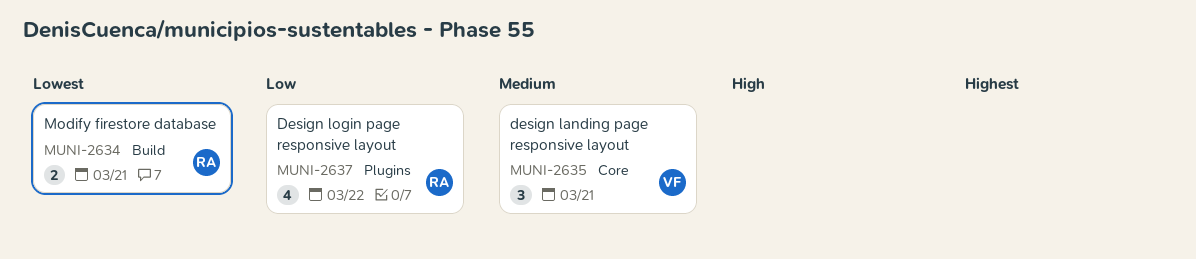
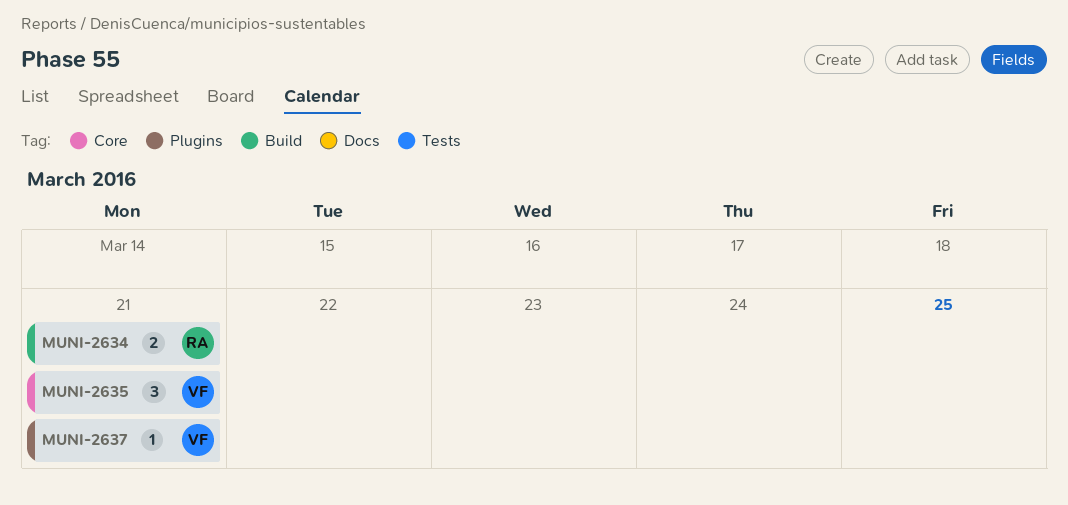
MUNI-2637, owner: RA -> VF
MUNI-2637, estimate: 4 -> 1
MUNI-2637, due: Mar 22 -> Mar 21

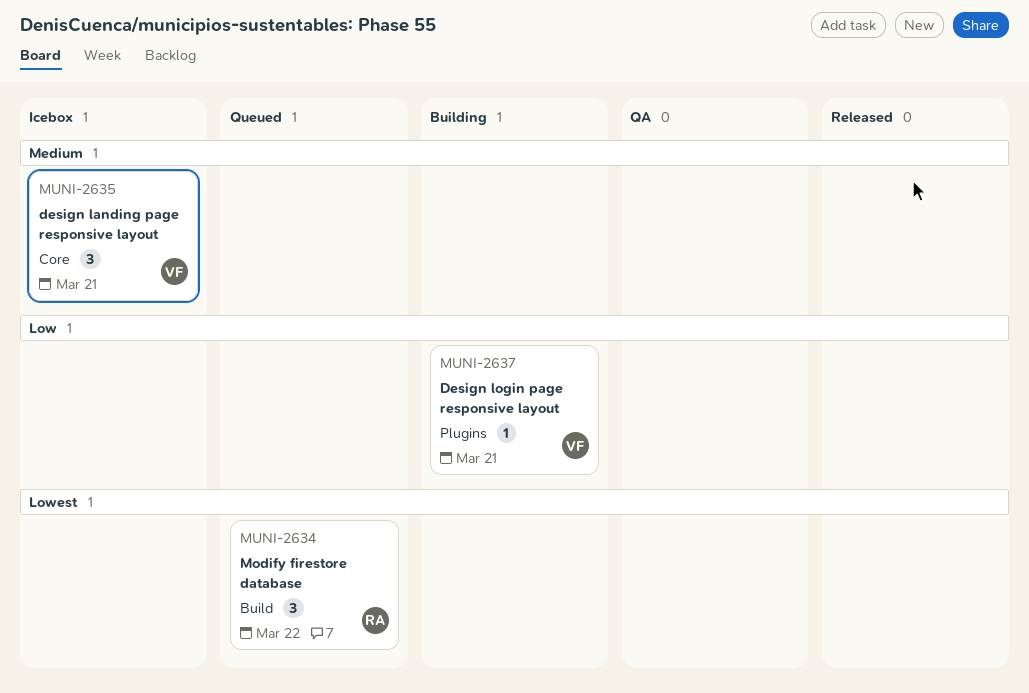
MUNI-2634, estimate: 2 -> 3
MUNI-2634, due: Mar 21 -> Mar 22

